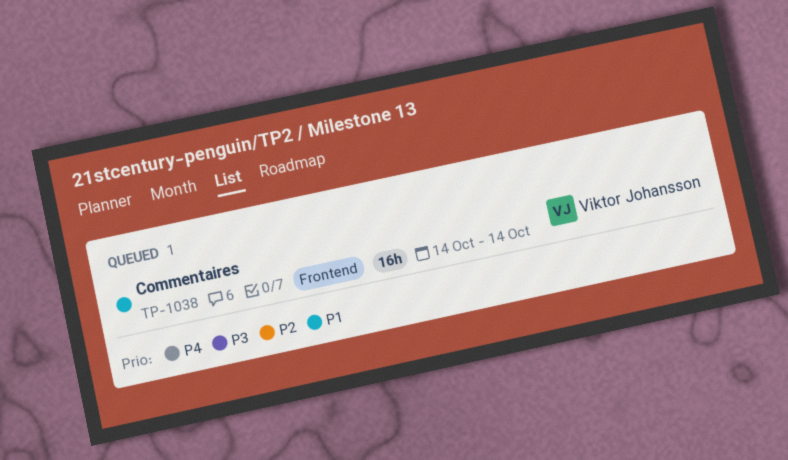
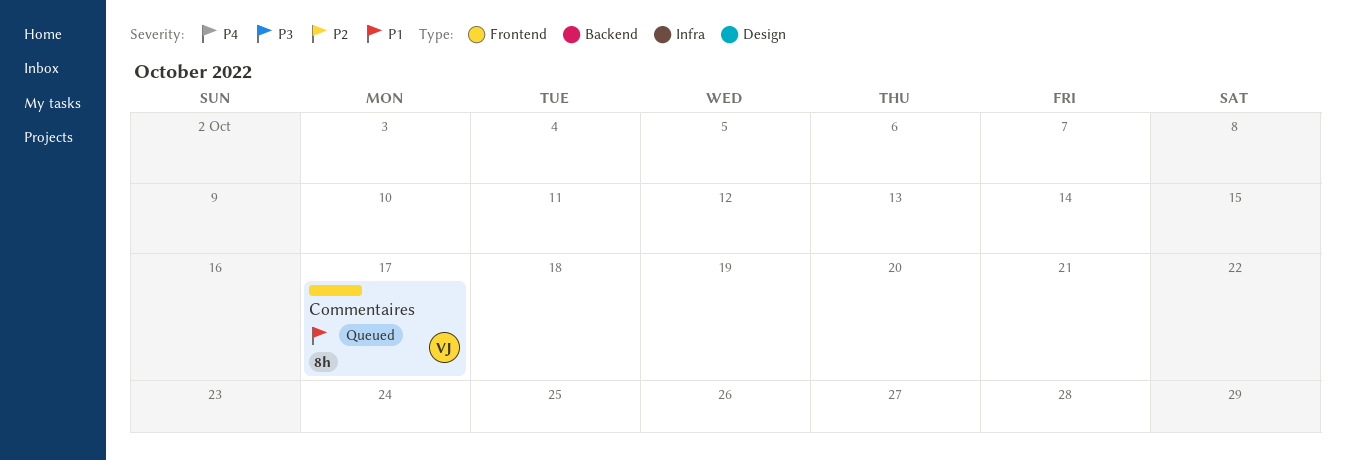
Commentaires, estimate: 16h -> 8h
Commentaires, due: Oct 14 -> Oct 17

